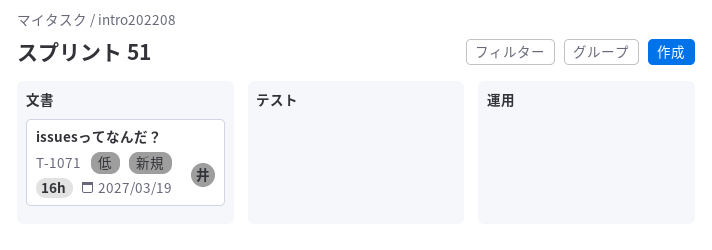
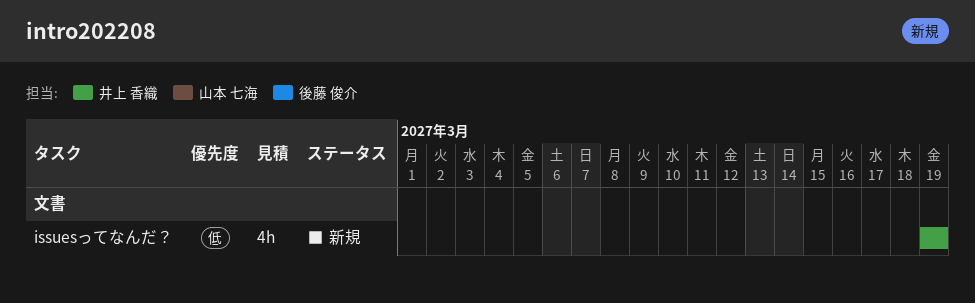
issuesってなんだ？, estimate: 16h -> 4h

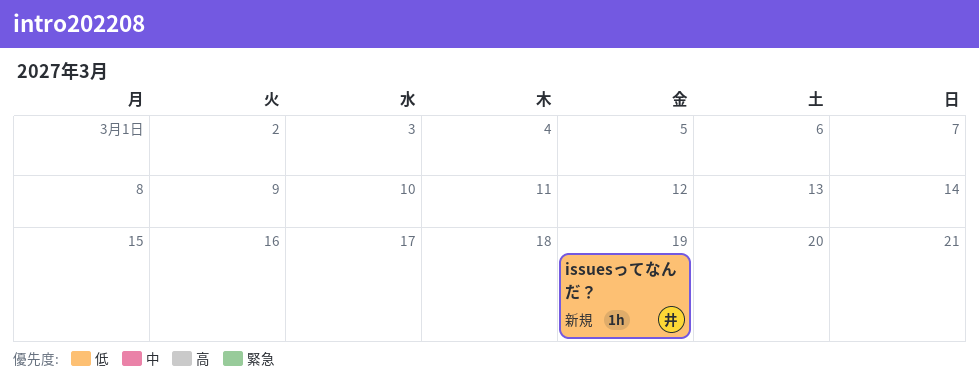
issuesってなんだ？, estimate: 4h -> 1h

